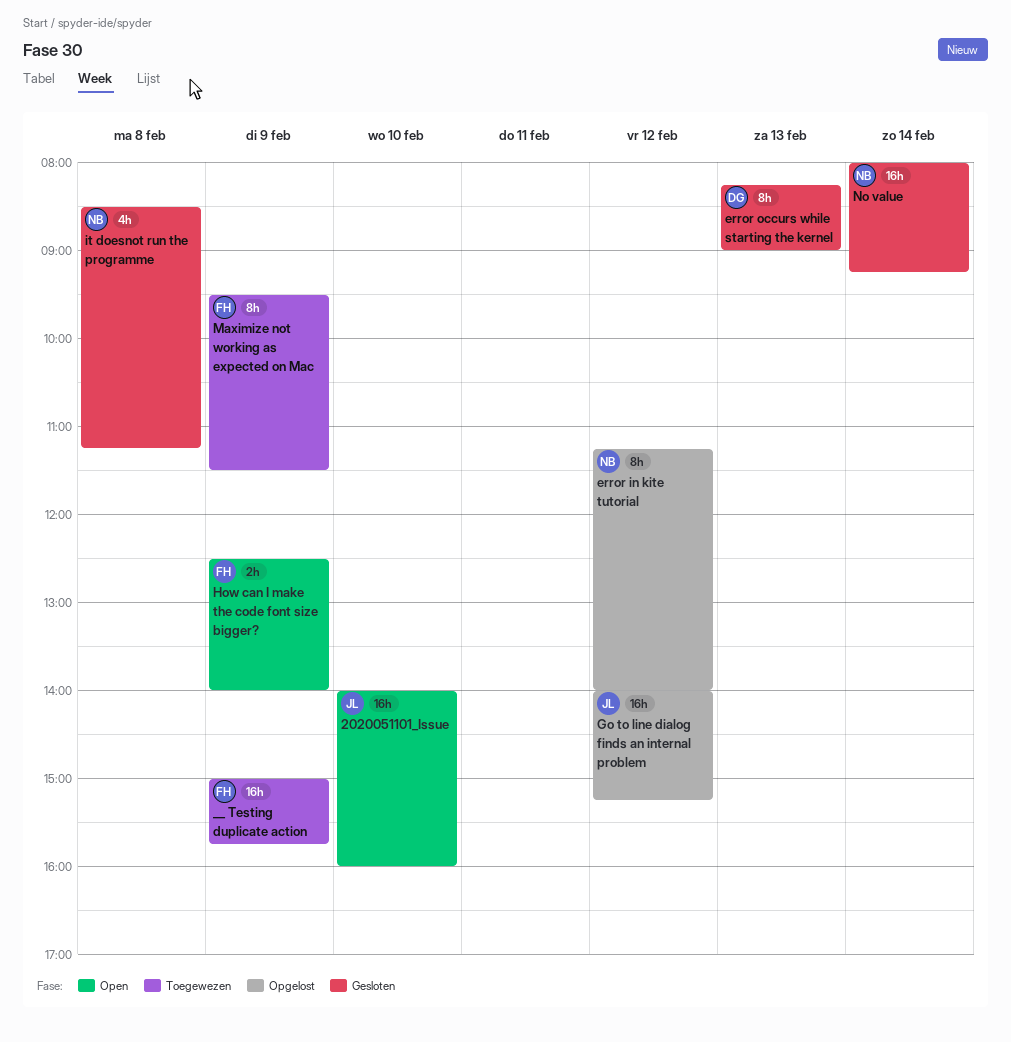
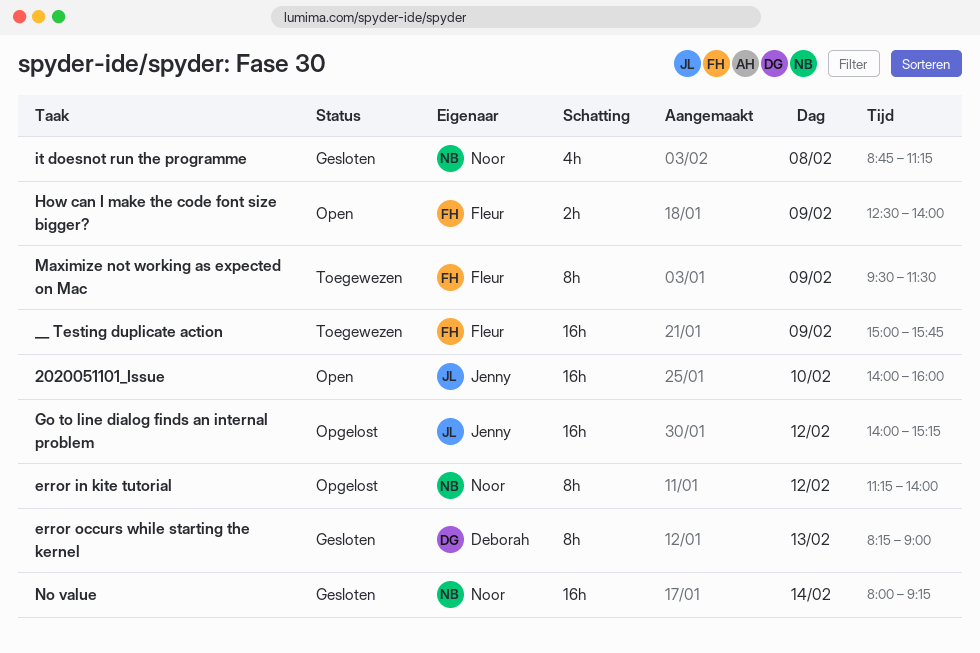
it doesnot run the programme, begins: 08:30 -> 08:45

